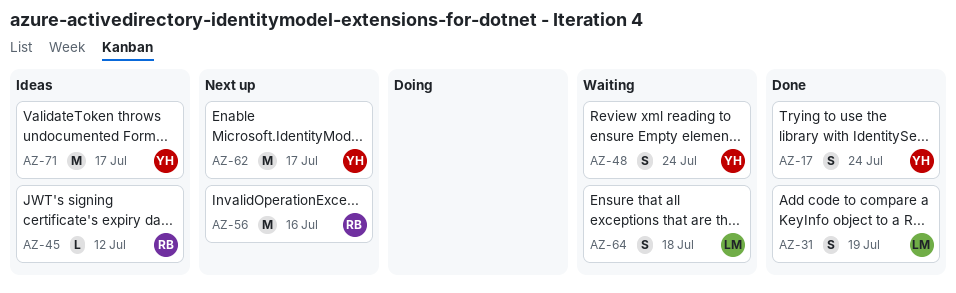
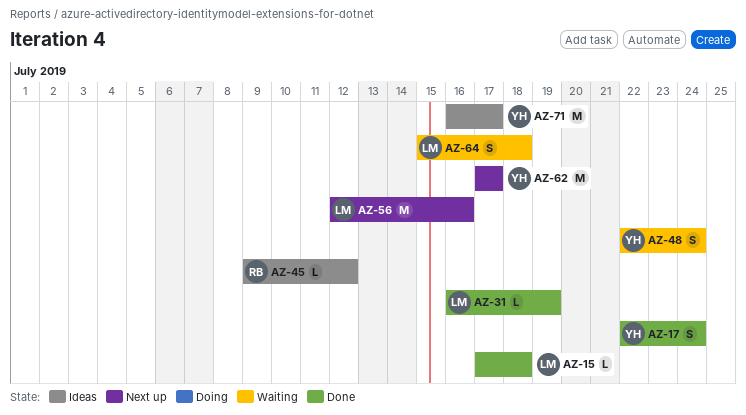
AZ-15: none -> present
AZ-31, estimate: S -> L
AZ-56, owner: RB -> LM

